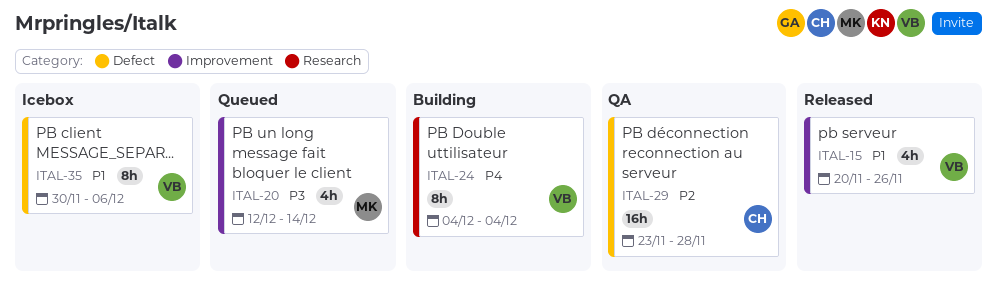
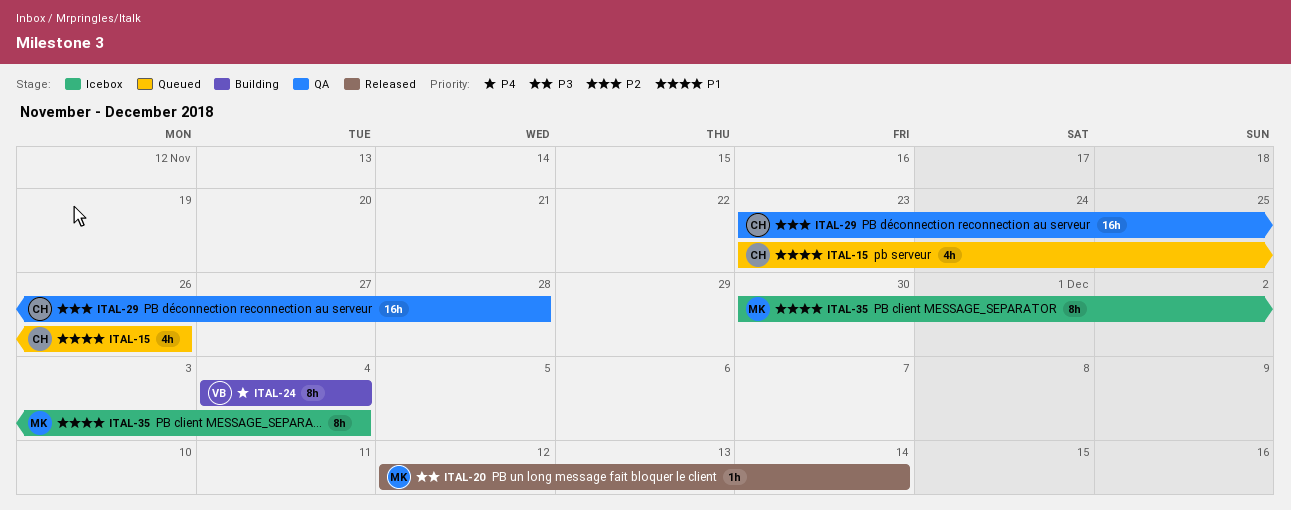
ITAL-15, status: Released -> Queued
ITAL-15, owner: VB -> CH
ITAL-15, start: Nov 20 -> Nov 23
ITAL-20, status: Queued -> Released
ITAL-20, estimate: 4h -> 1h
ITAL-35, owner: VB -> MK
ITAL-35, due: Dec 6 -> Dec 4

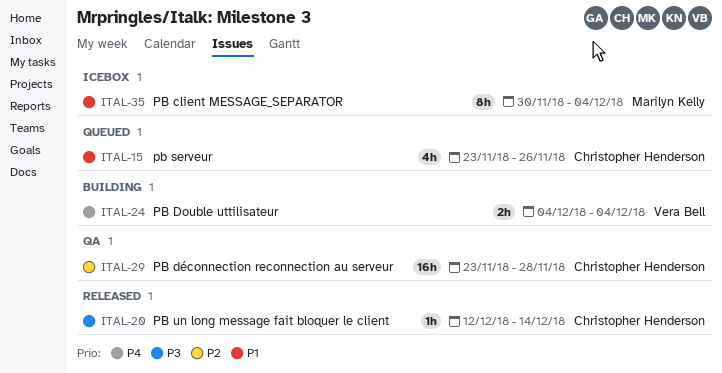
ITAL-20, owner: Marilyn Kelly -> Christopher Henderson
ITAL-24, estimate: 8h -> 2h

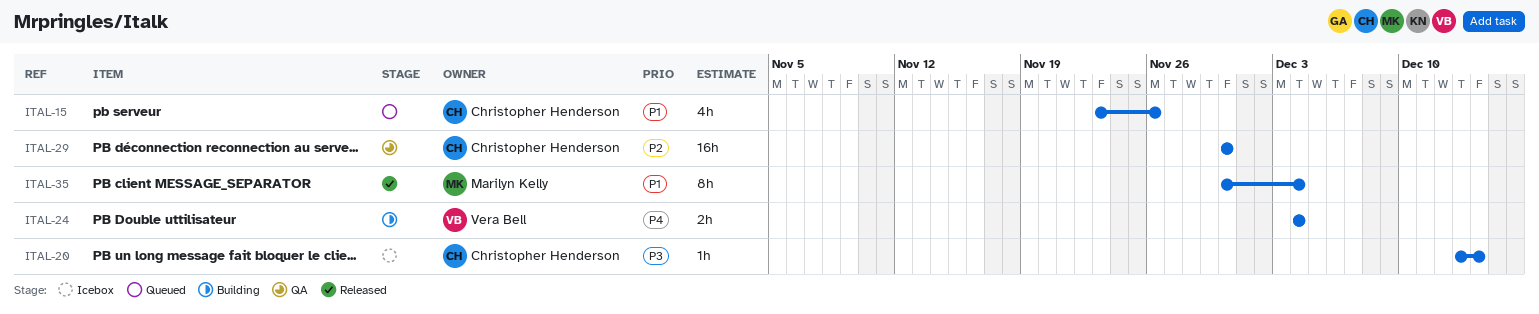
ITAL-20, status: Released -> Icebox
ITAL-20, start: Dec 12 -> Dec 13
ITAL-29, start: Nov 23 -> Nov 30
ITAL-29, due: Nov 28 -> Nov 30
ITAL-35, status: Icebox -> Released

